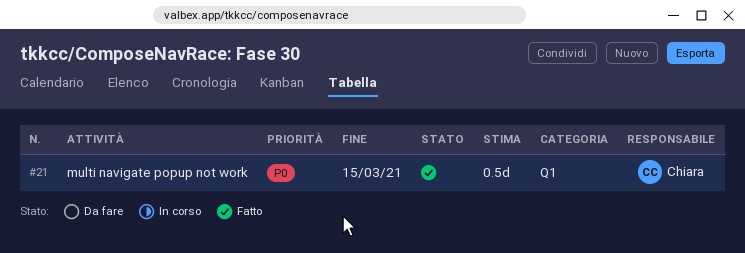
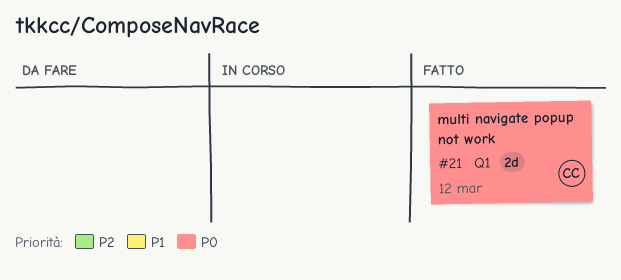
#21, estimate: 0.5d -> 2d
#21, due: Mar 15 -> Mar 12

